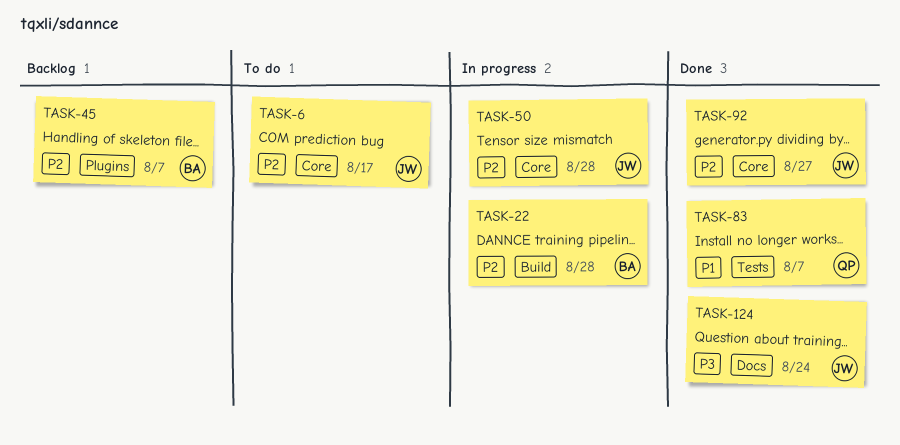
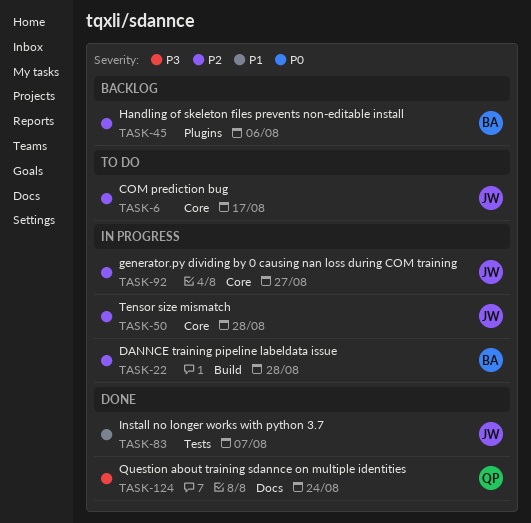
TASK-45, due: Aug 7 -> Aug 6
TASK-83, owner: QP -> JW
TASK-92, status: Done -> In progress
TASK-124, owner: JW -> QP

